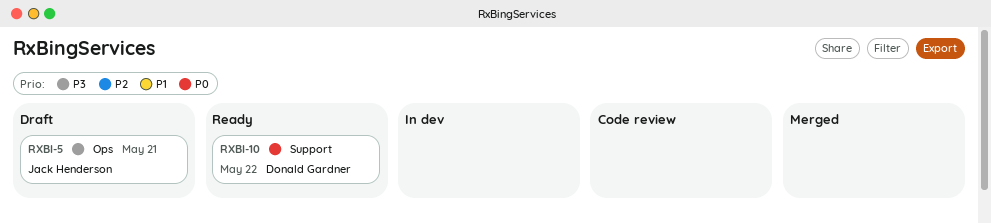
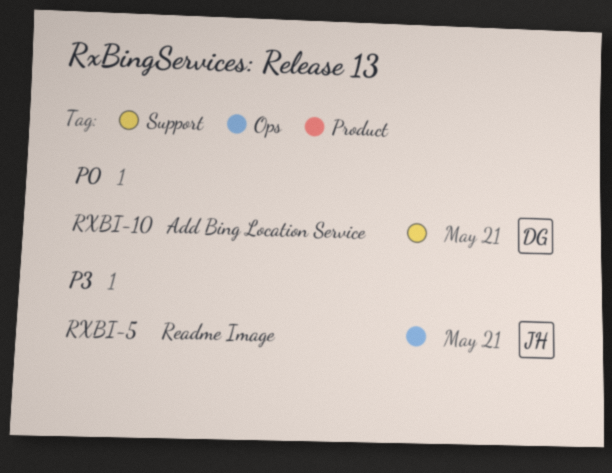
RXBI-10, due: May 22 -> May 21

